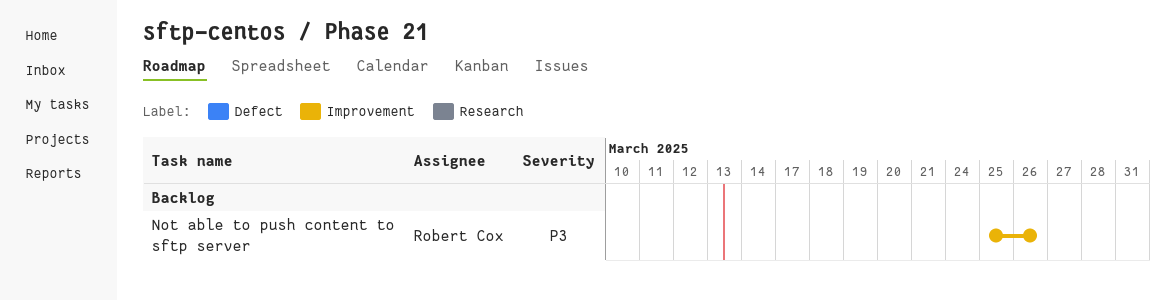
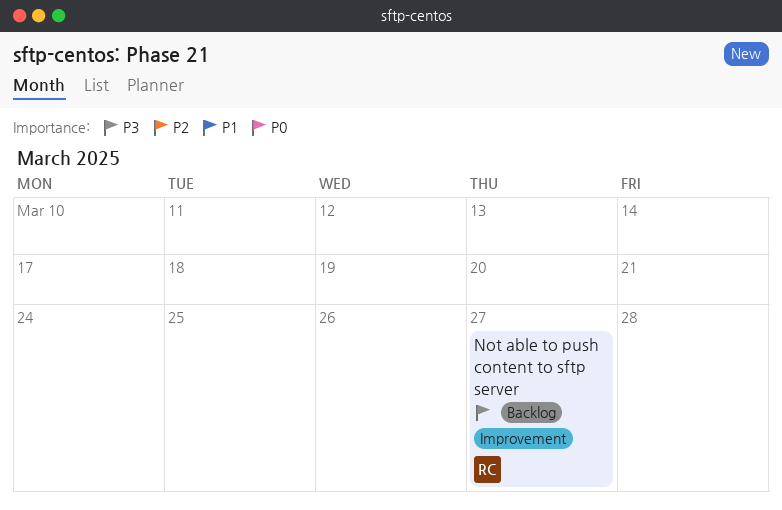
Not able to push content to sftp server, due: Mar 26 -> Mar 27

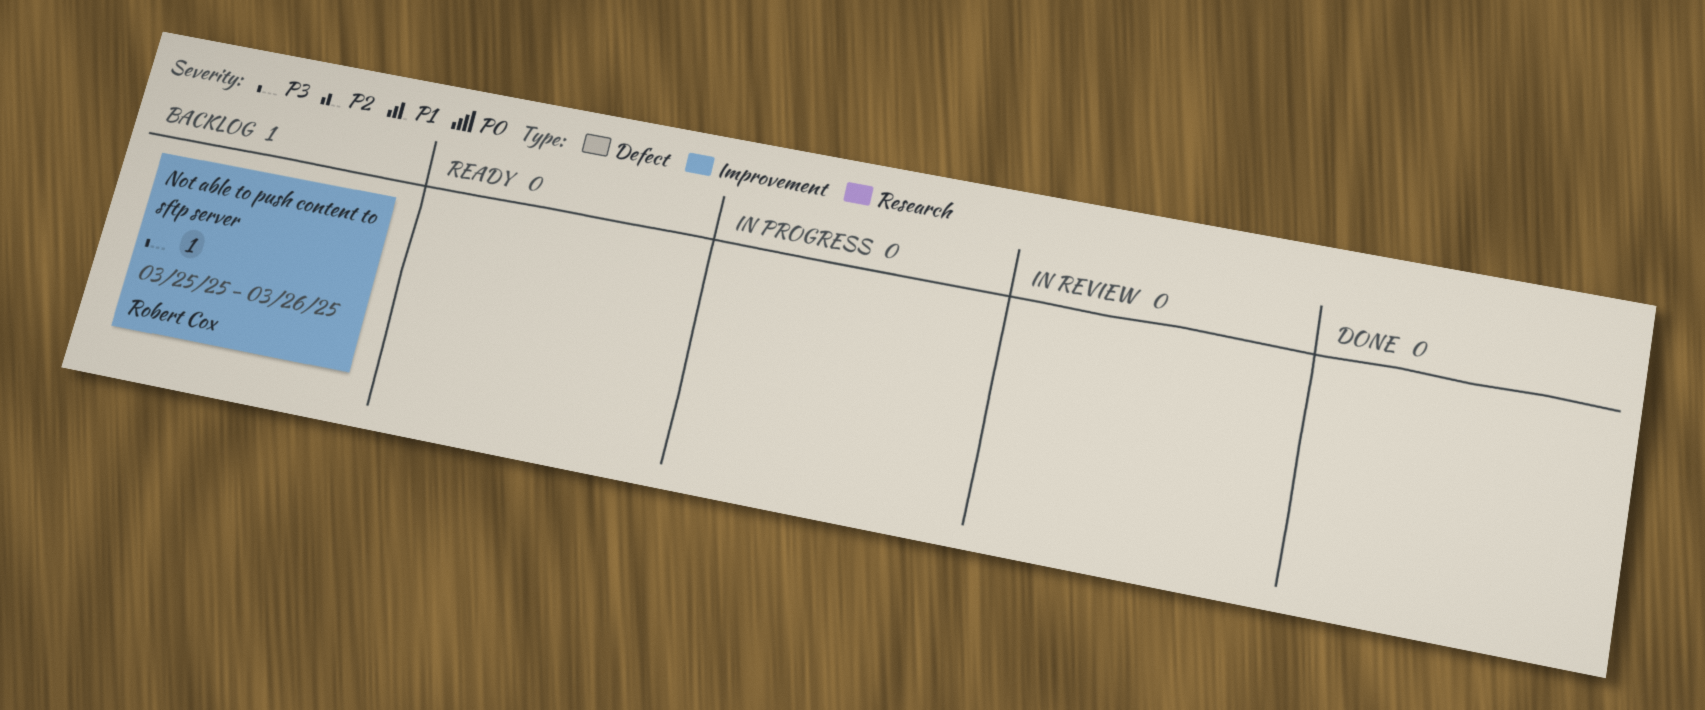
Not able to push content to sftp server, due: Mar 27 -> Mar 26

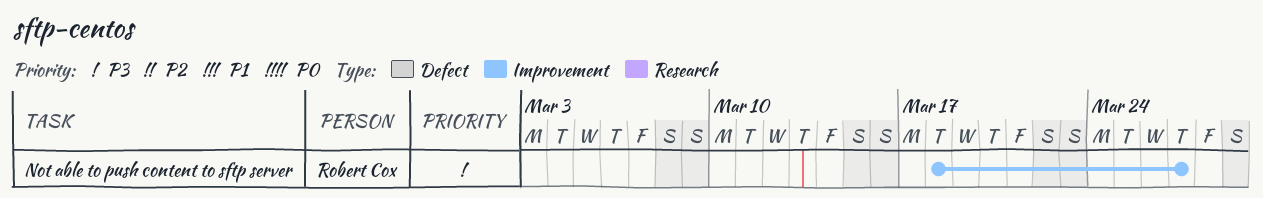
Not able to push content to sftp server, start: Mar 25 -> Mar 18
Not able to push content to sftp server, due: Mar 26 -> Mar 27

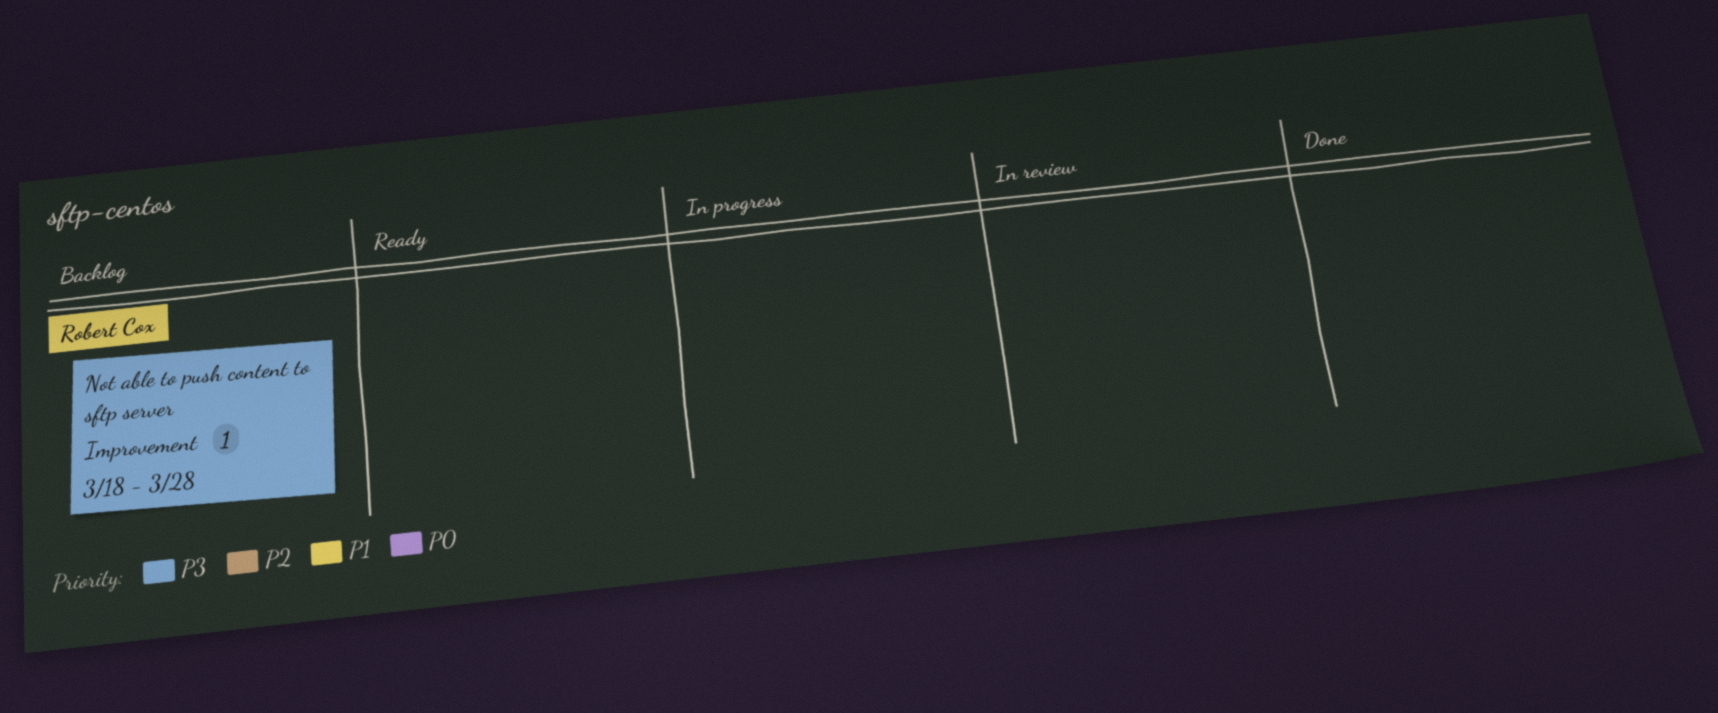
Not able to push content to sftp server, due: Mar 27 -> Mar 28

